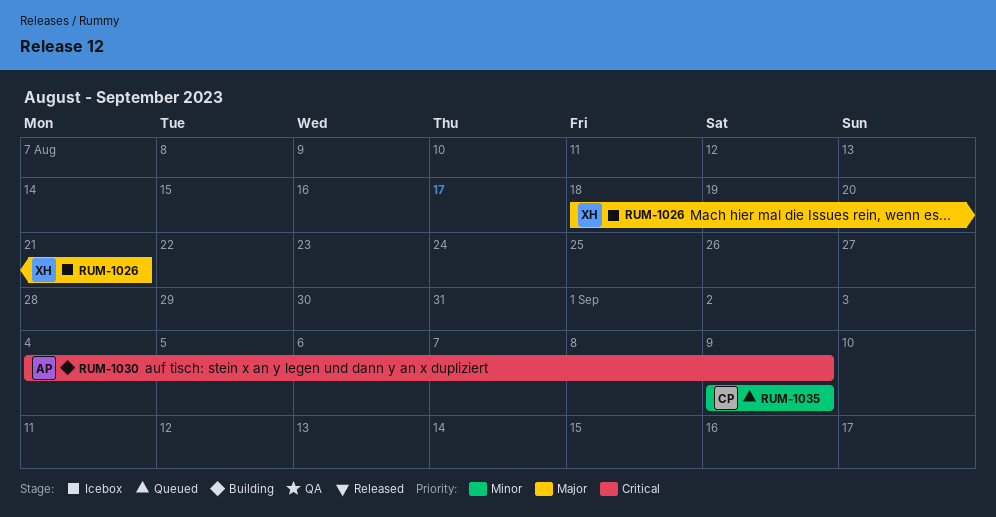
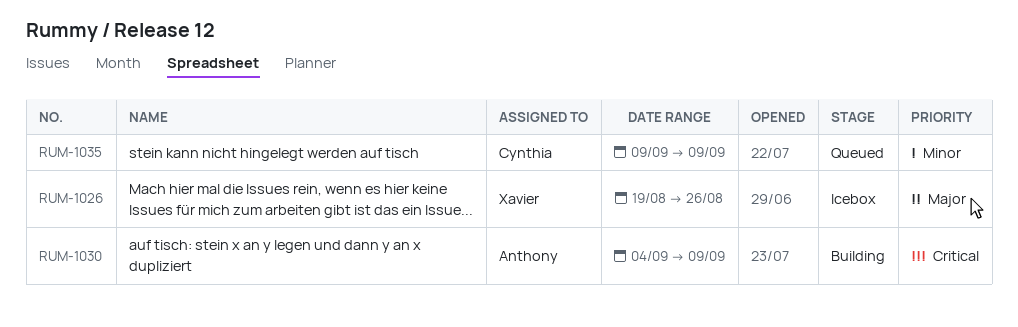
RUM-1026, start: Aug 18 -> Aug 19
RUM-1026, due: Aug 21 -> Aug 26

